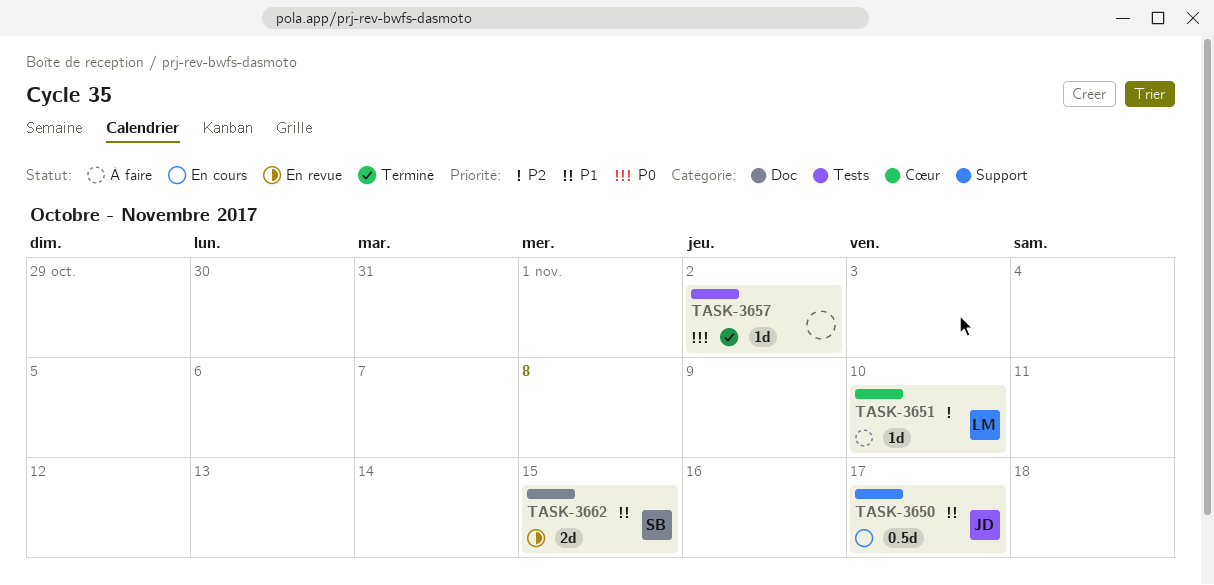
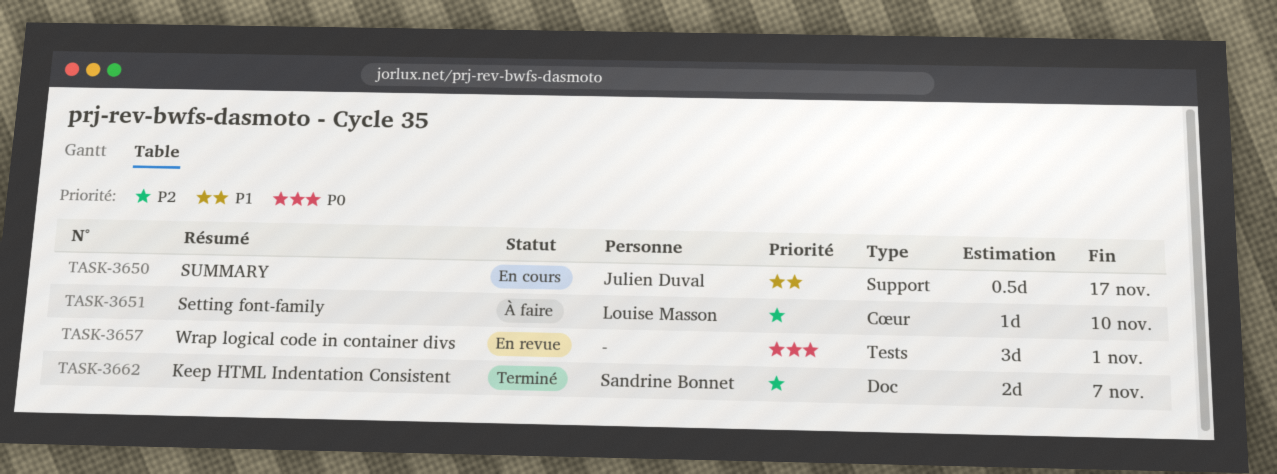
TASK-3657, status: Terminé -> En revue
TASK-3657, estimate: 1d -> 3d
TASK-3657, due: Nov 2 -> Nov 1
TASK-3662, status: En revue -> Terminé
TASK-3662, priority: P1 -> P2
TASK-3662, due: Nov 15 -> Nov 7

